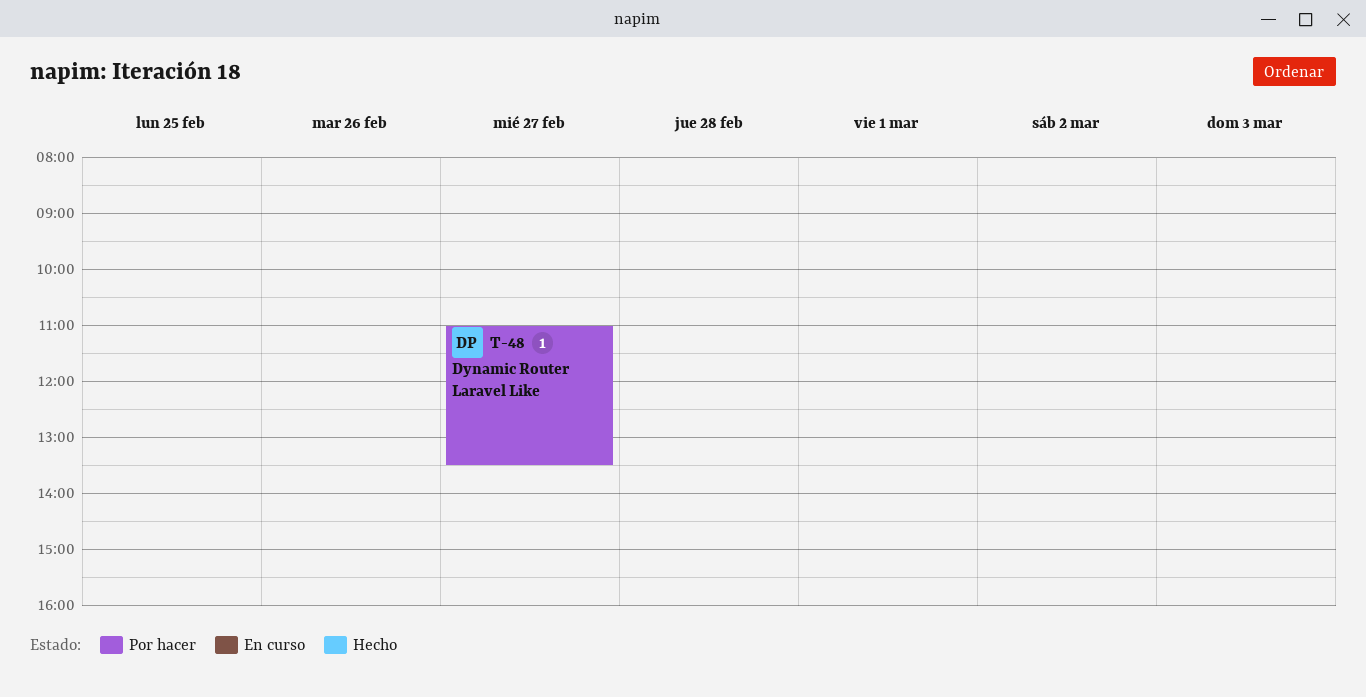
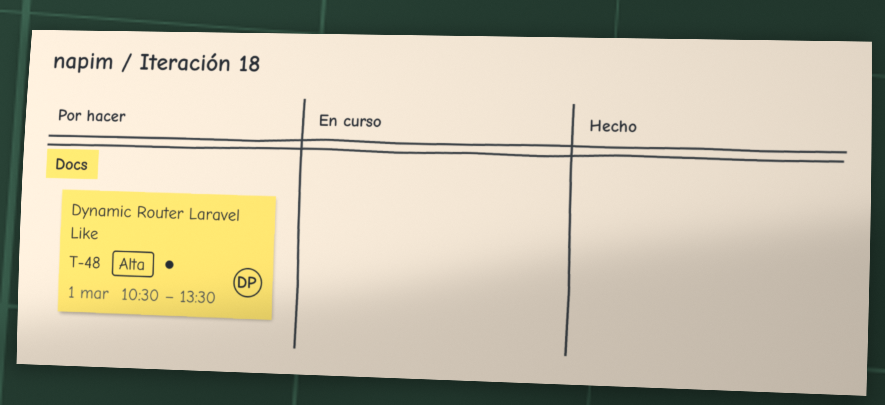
T-48, day: Feb 27 -> Mar 1
T-48, begins: 11:00 -> 10:30

